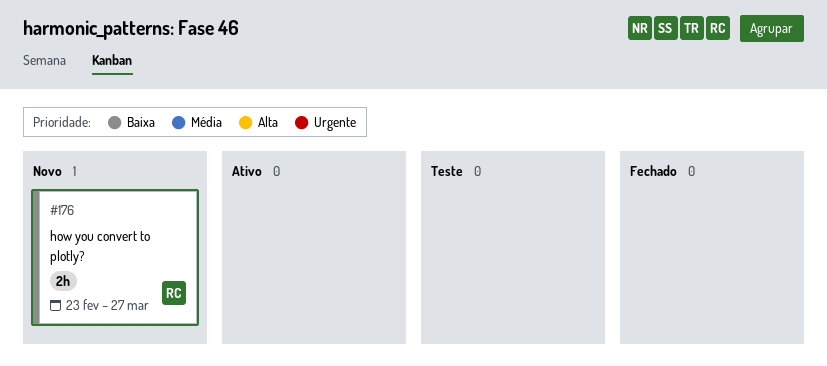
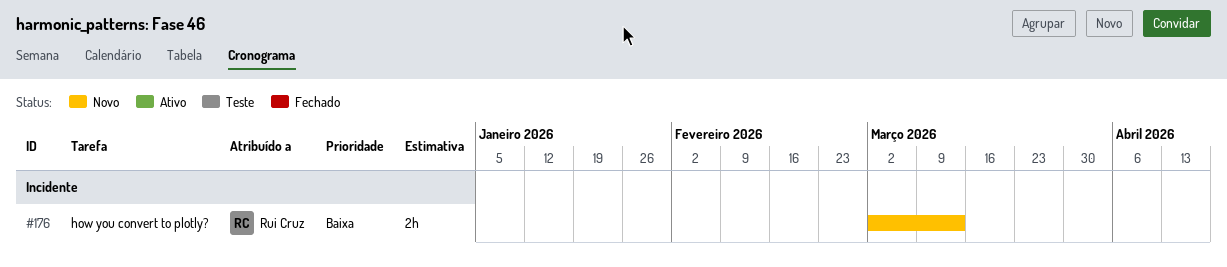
#176, start: Feb 23 -> Mar 2
#176, due: Mar 27 -> Mar 13

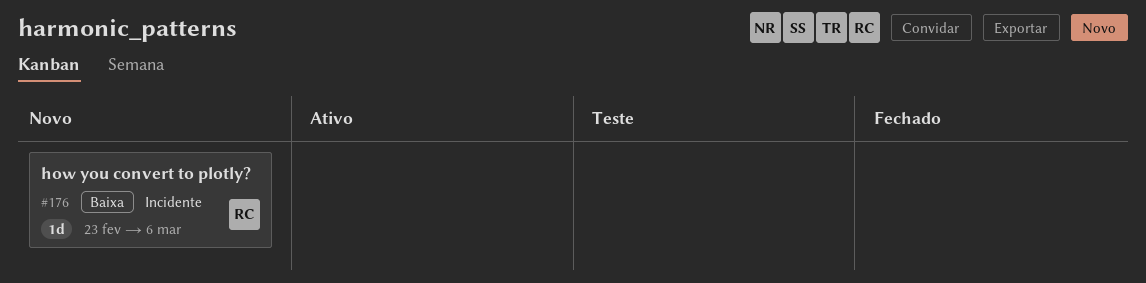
#176, estimate: 2h -> 1d
#176, start: Mar 2 -> Feb 23
#176, due: Mar 13 -> Mar 6

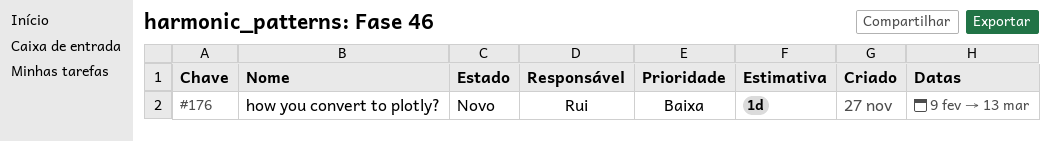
#176, start: Feb 23 -> Feb 9
#176, due: Mar 6 -> Mar 13

